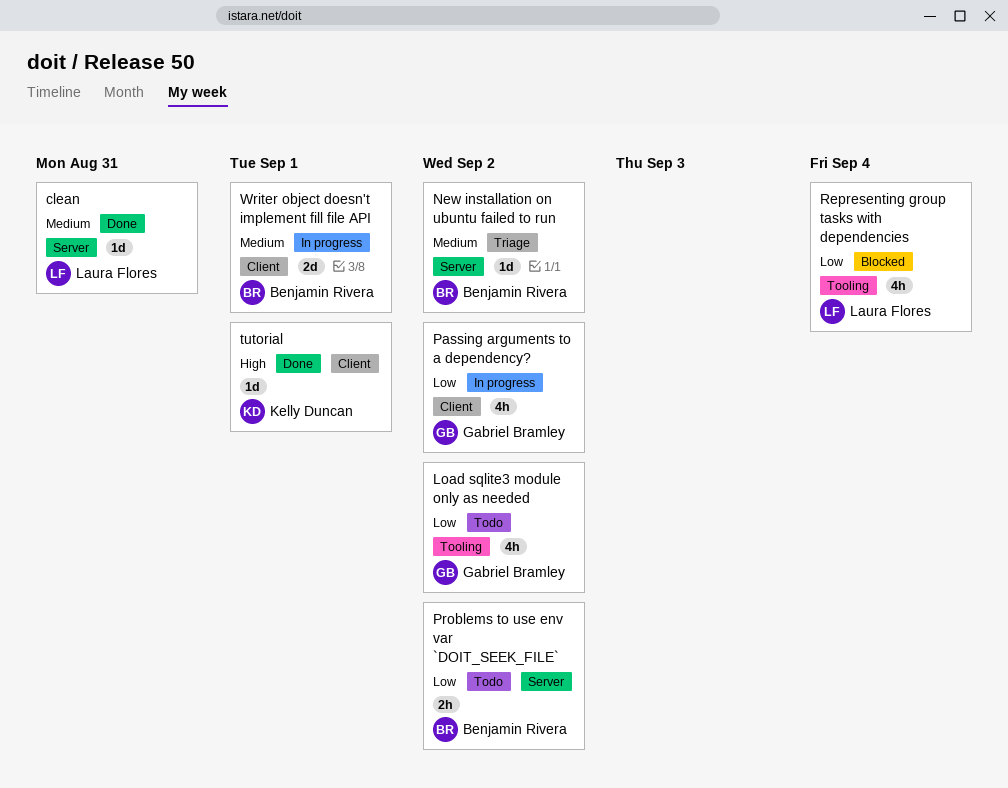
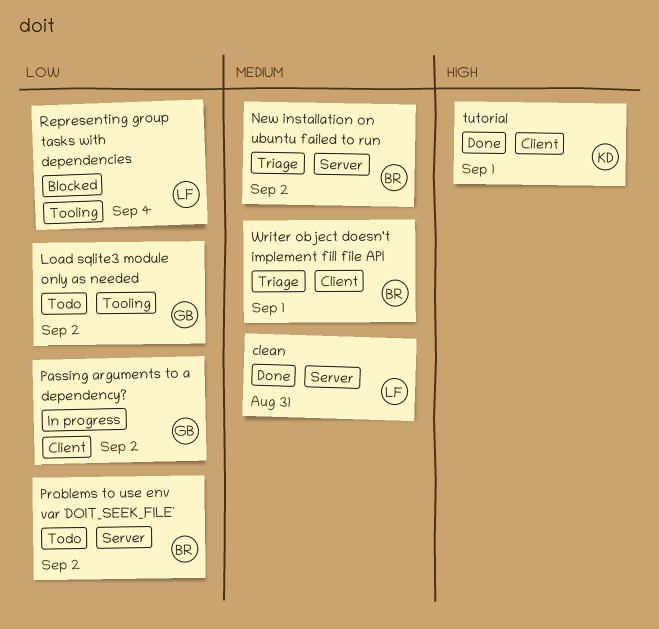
Writer object doesn't implement fill file API, status: In progress -> Triage

